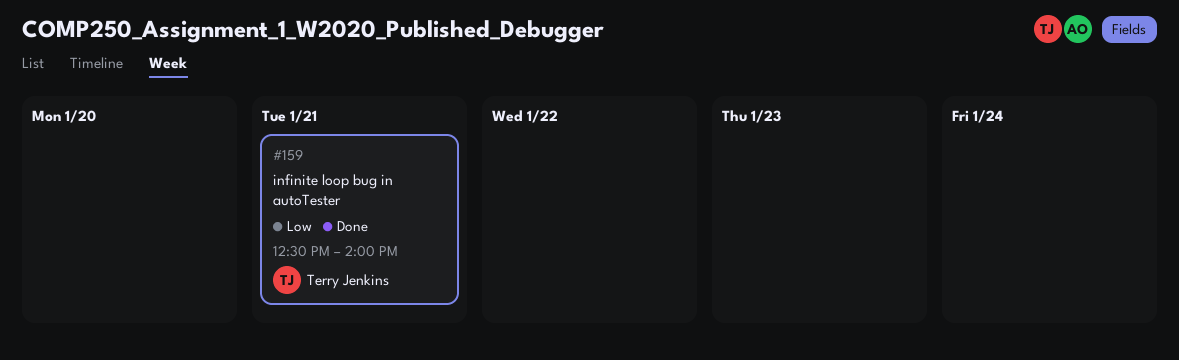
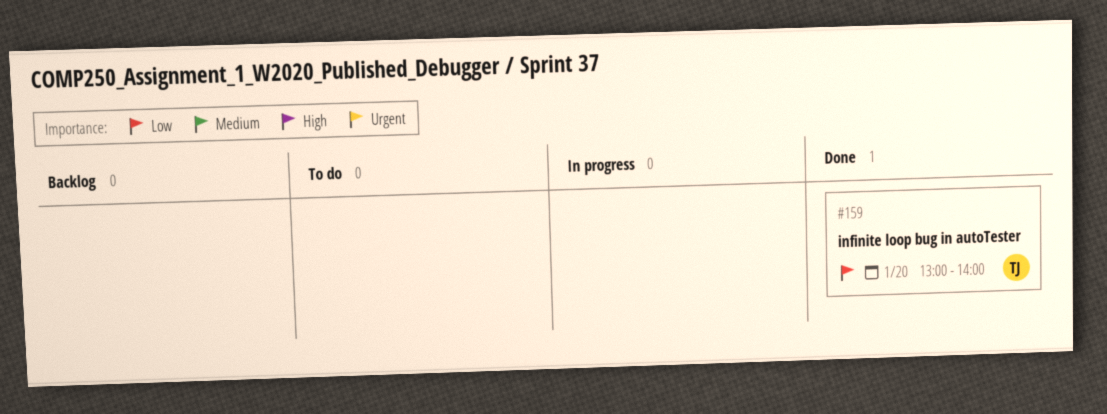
#159, day: Jan 21 -> Jan 20
#159, begins: 12:30 -> 13:00

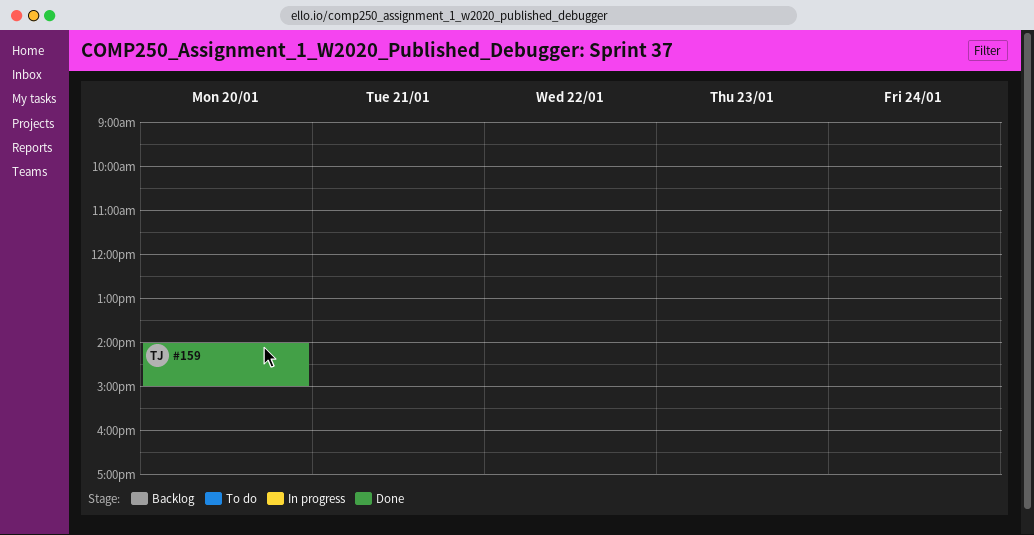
#159, begins: 13:00 -> 14:00
#159, ends: 14:00 -> 15:00

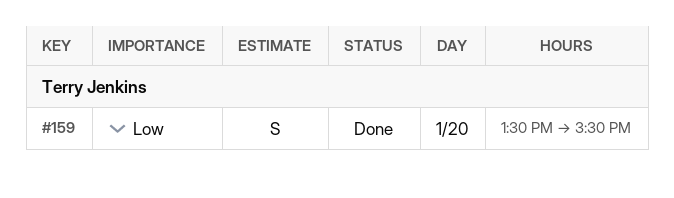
#159, begins: 14:00 -> 13:30
#159, ends: 15:00 -> 15:30

